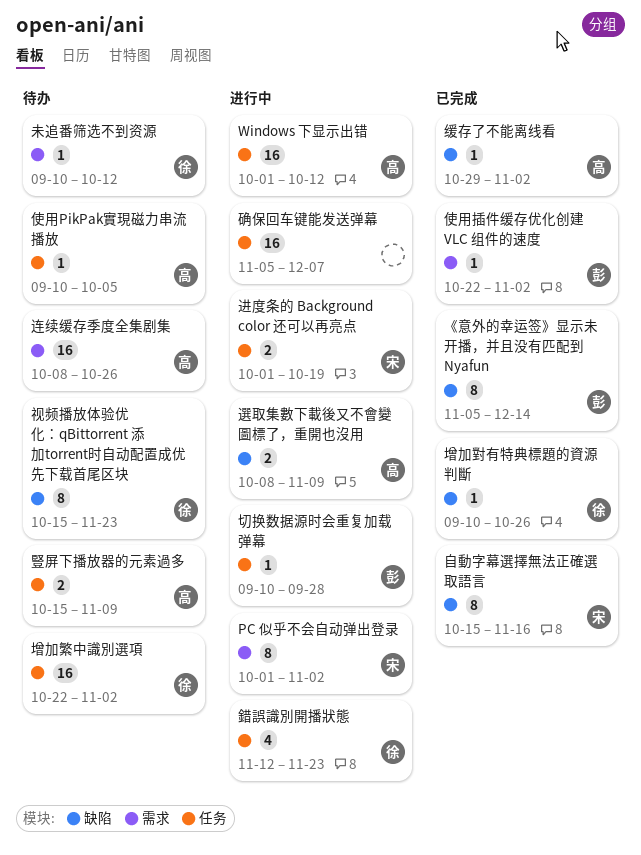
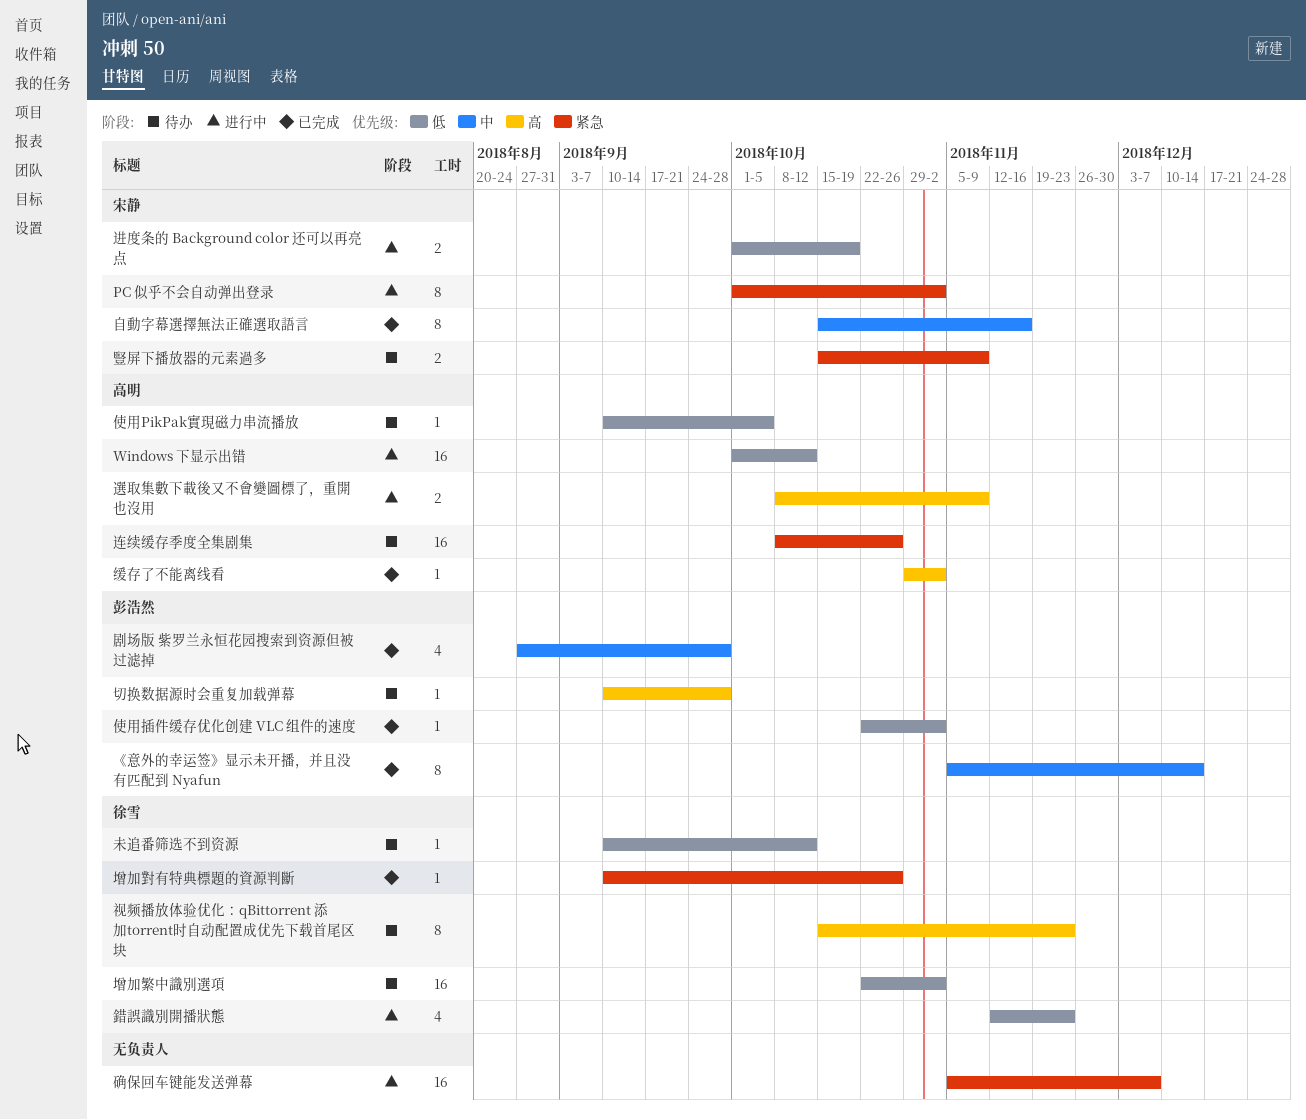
切换数据源时会重复加载弹幕, status: 进行中 -> 待办
剧场版 紫罗兰永恒花园搜索到资源但被过滤掉: none -> present
豎屏下播放器的元素過多, owner: 高明 -> 宋静

